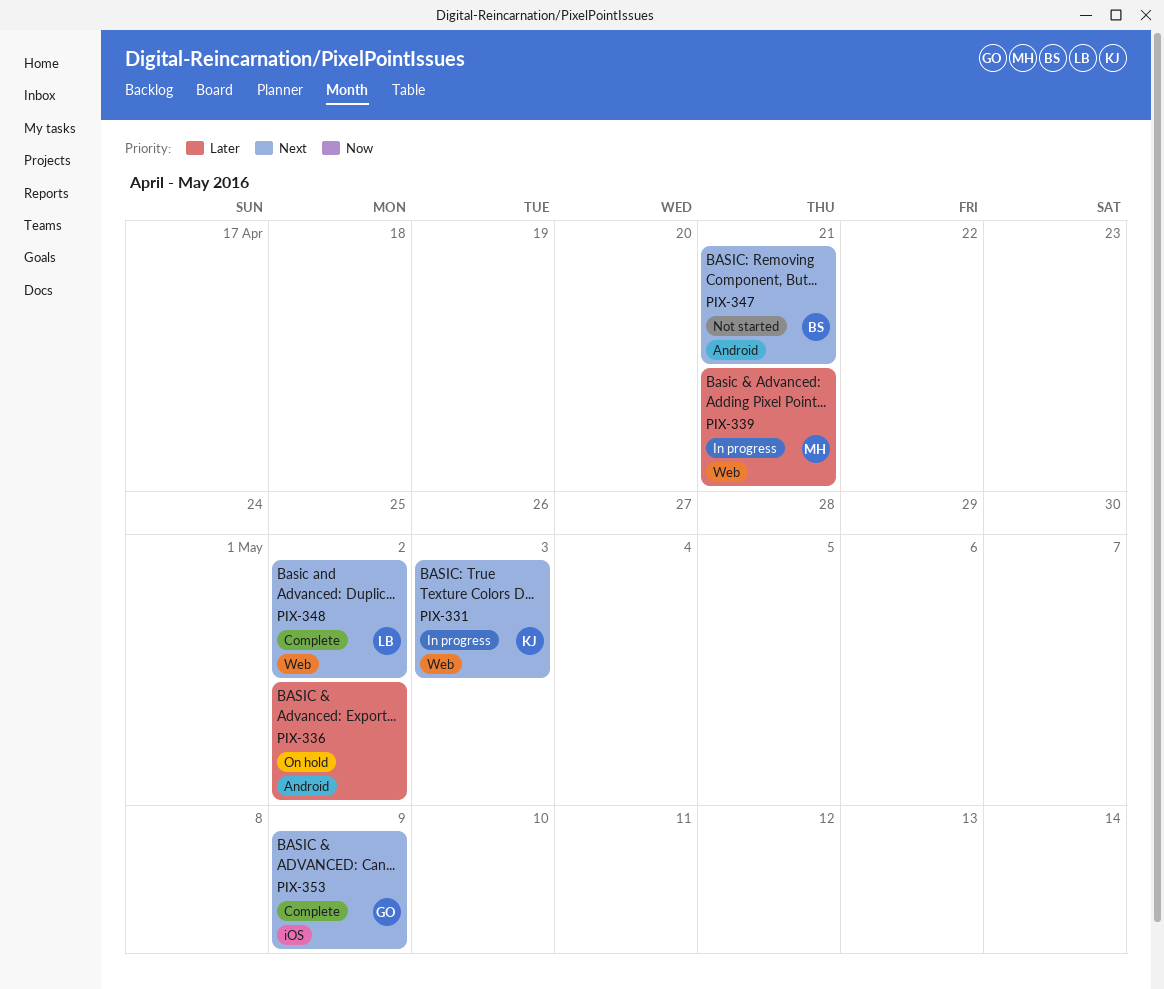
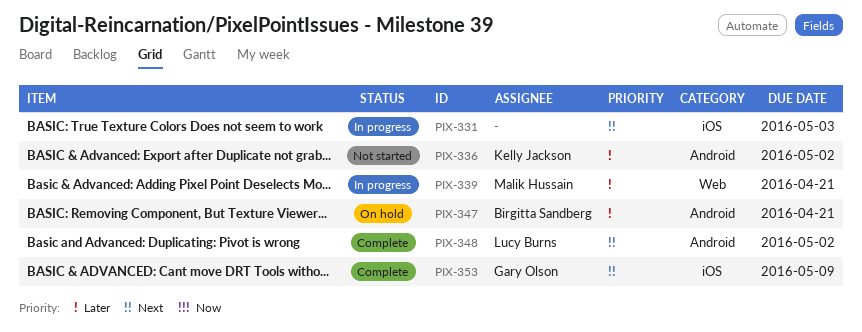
PIX-331, owner: Kelly Jackson -> none
PIX-331, label: Web -> iOS
PIX-336, status: On hold -> Not started
PIX-336, owner: none -> Kelly Jackson
PIX-347, status: Not started -> On hold
PIX-347, priority: Next -> Later
PIX-348, label: Web -> Android

